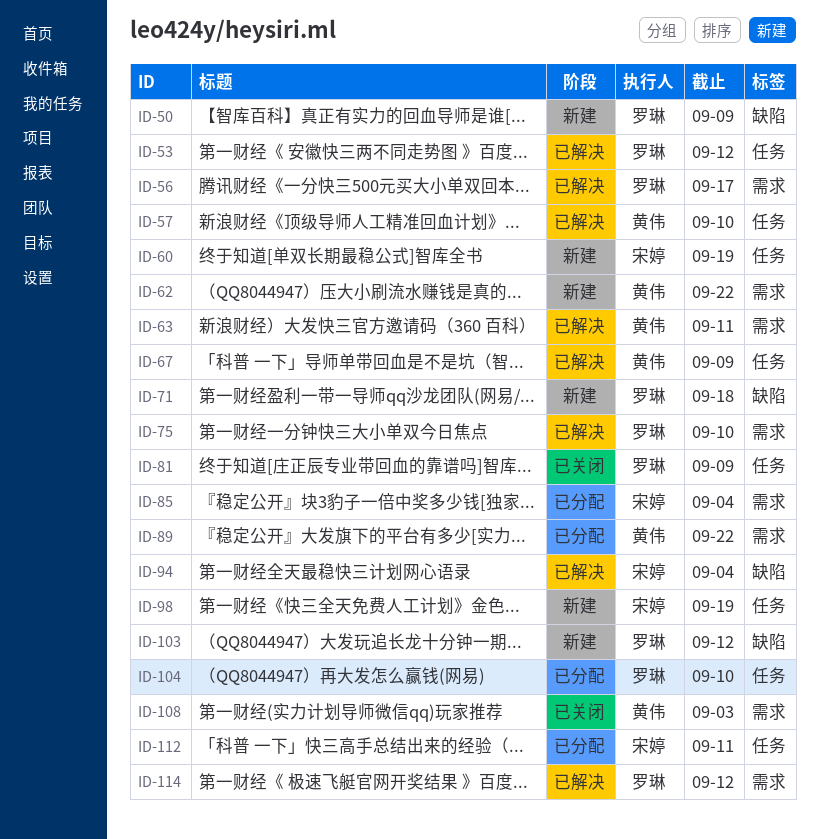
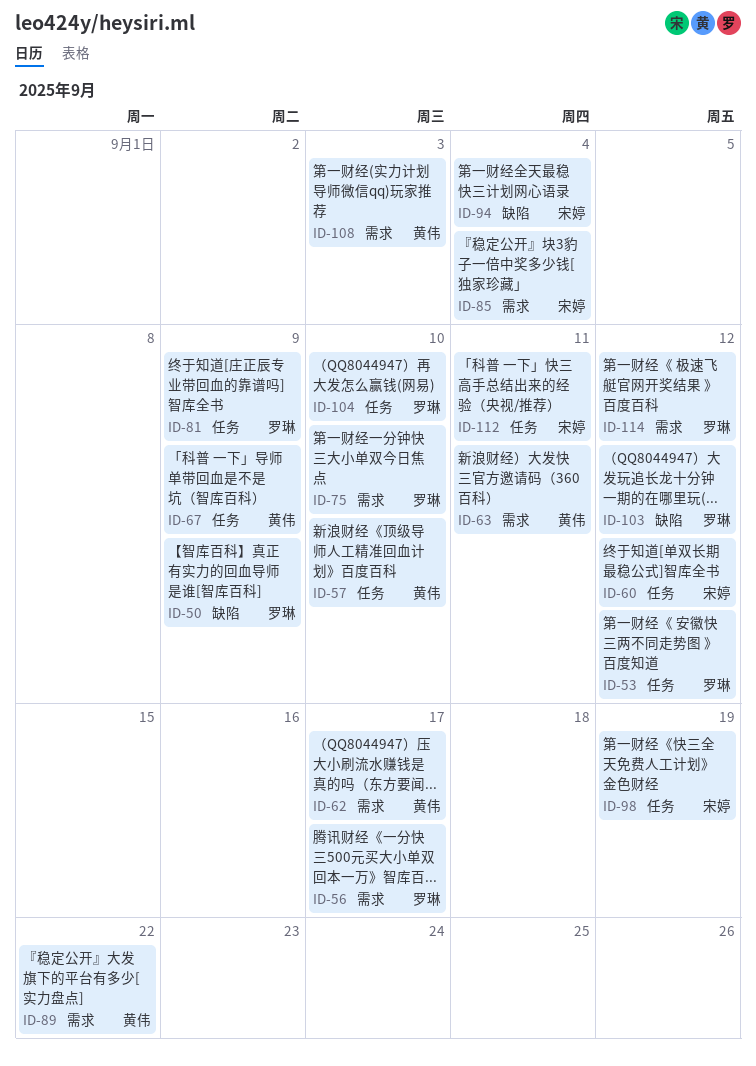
ID-60, due: Sep 19 -> Sep 12
ID-62, due: Sep 22 -> Sep 17
ID-71: present -> none

